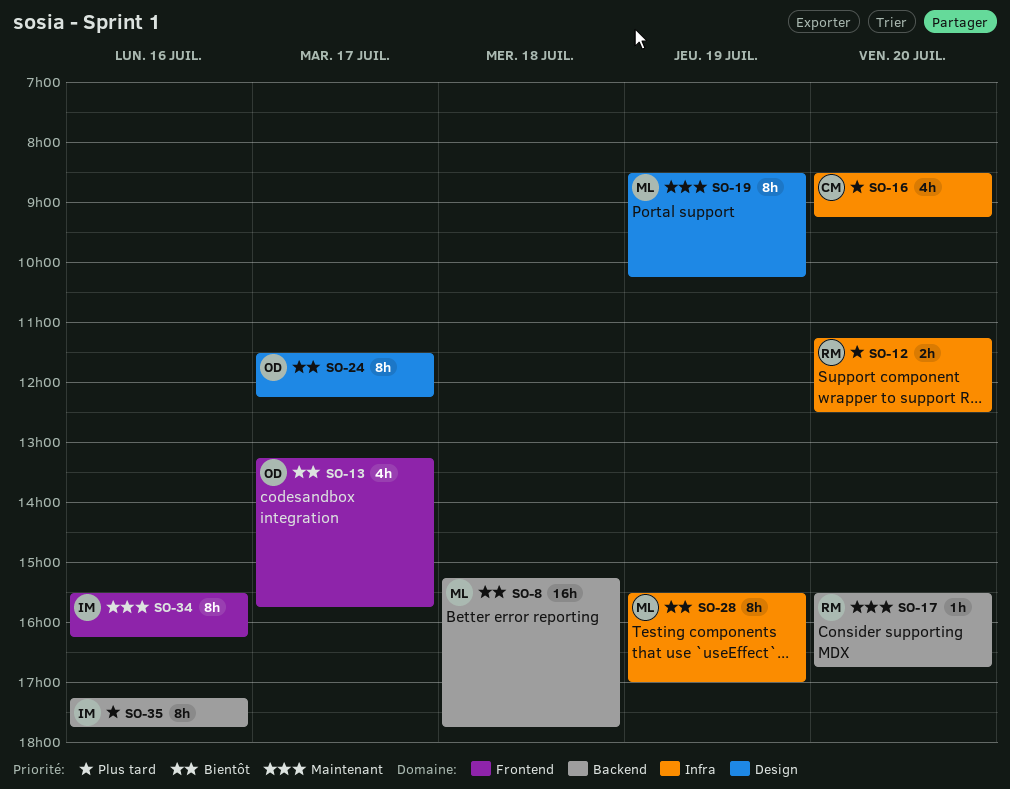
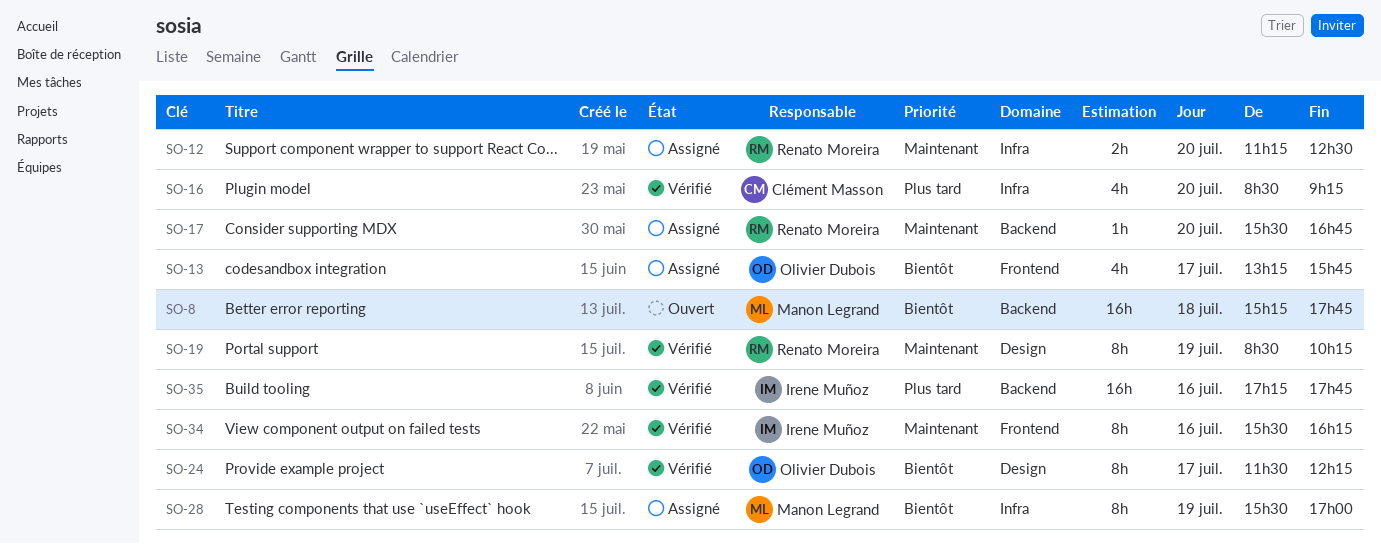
SO-12, priority: Plus tard -> Maintenant
SO-19, owner: Manon Legrand -> Renato Moreira
SO-35, estimate: 8h -> 16h

